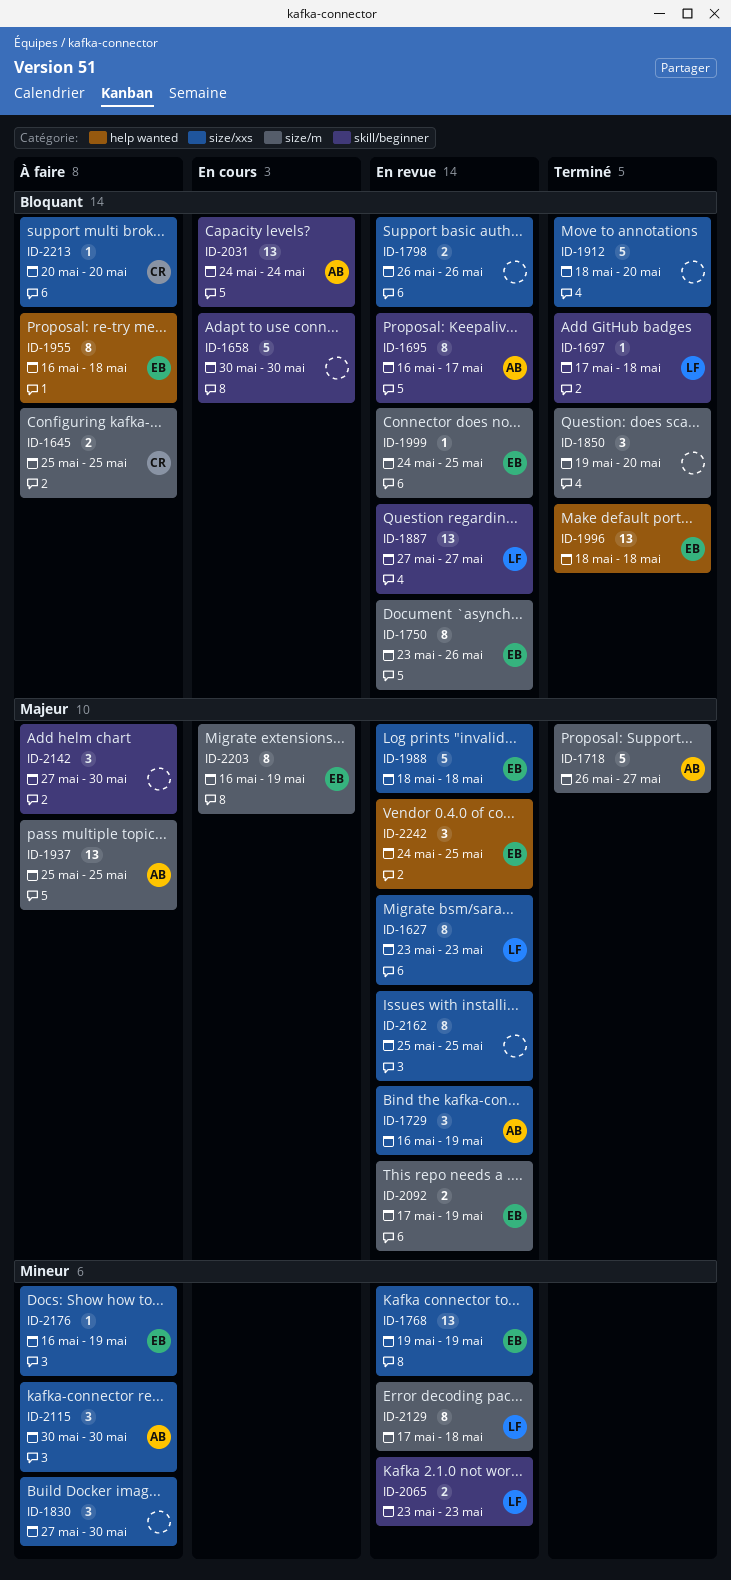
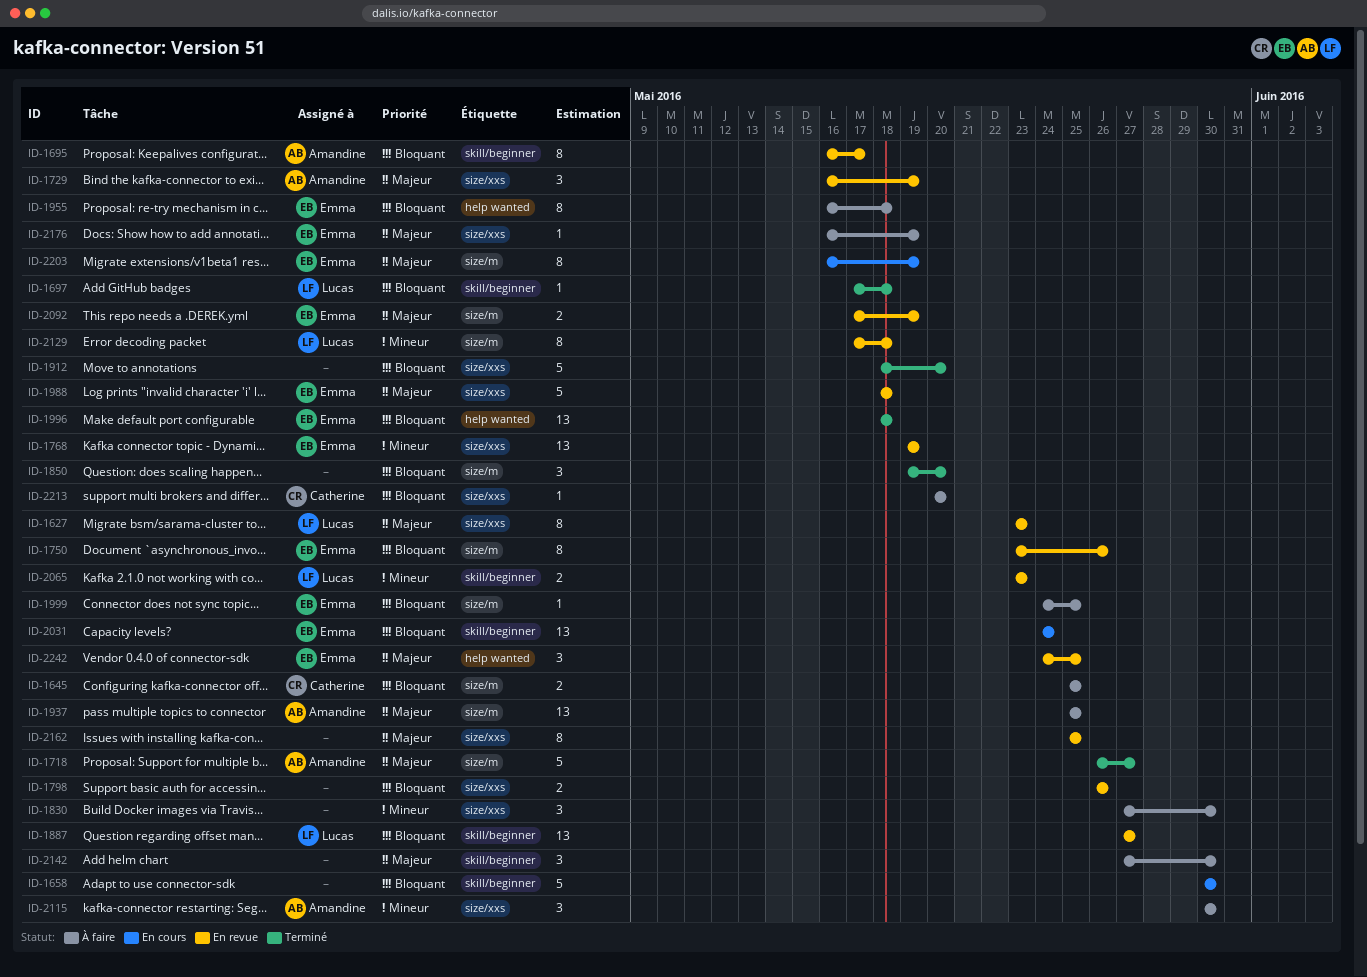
ID-1999, status: En revue -> À faire
ID-2031, owner: Amandine -> Emma
ID-2176, priority: Mineur -> Majeur

